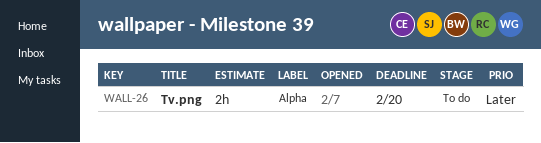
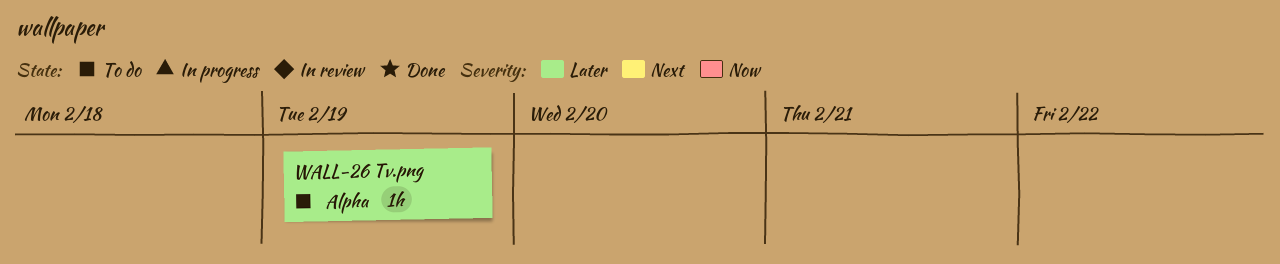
WALL-26, estimate: 2h -> 1h
WALL-26, due: Feb 20 -> Feb 19

